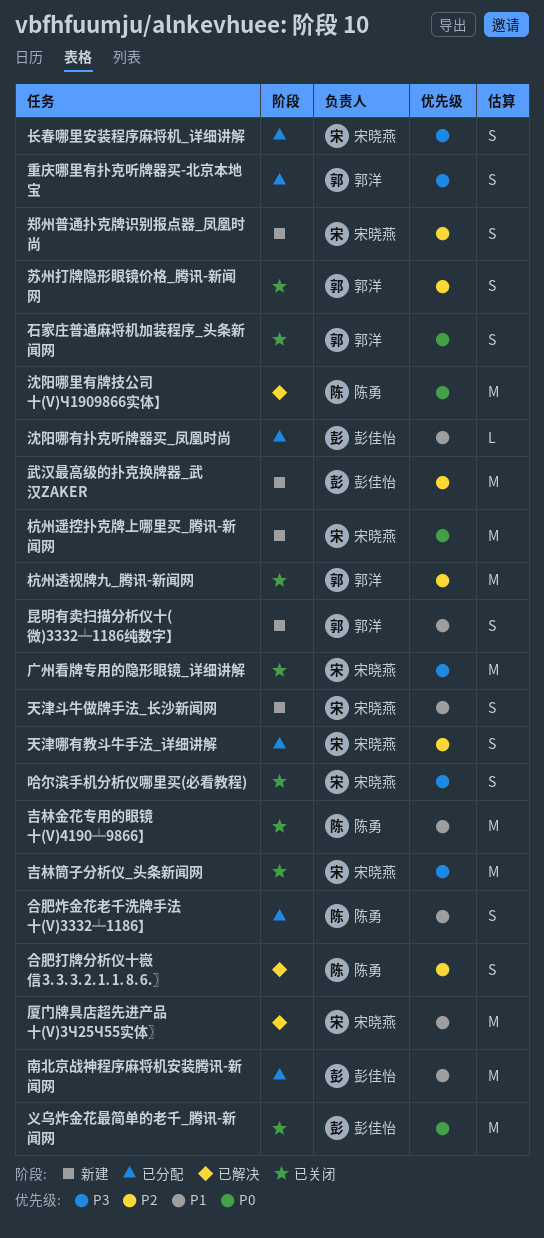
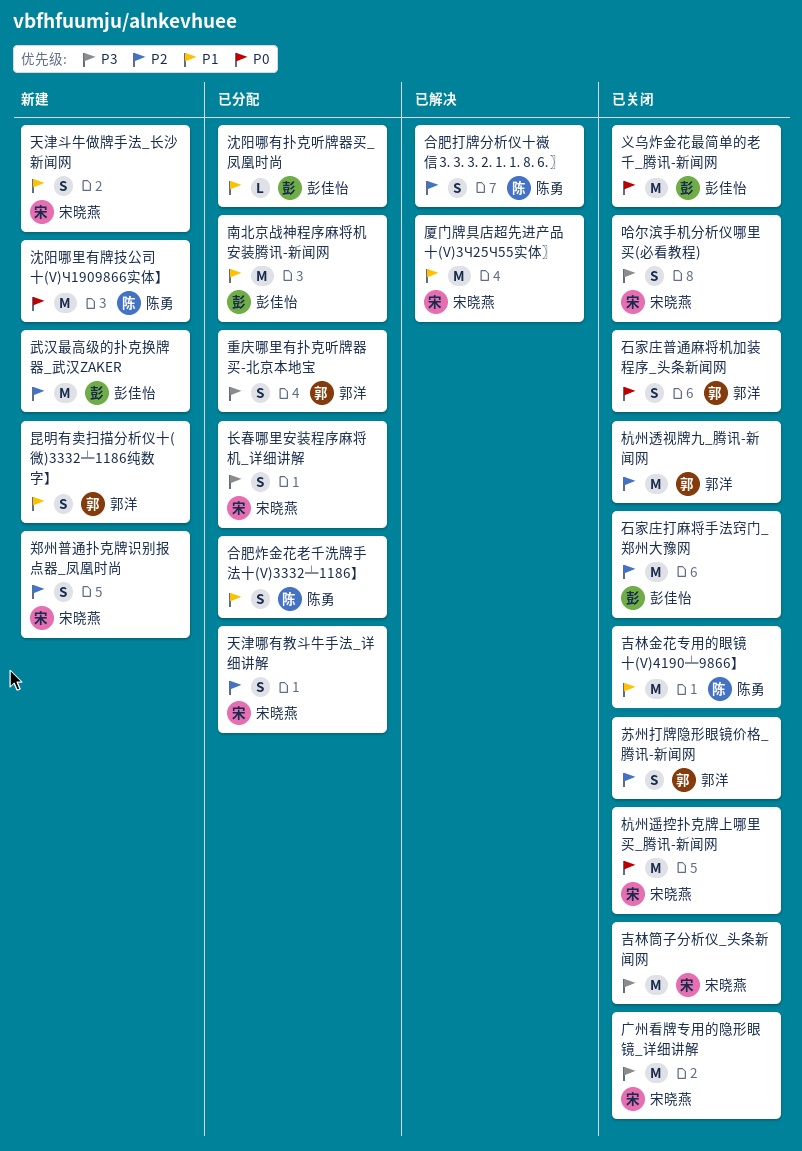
杭州遥控扑克牌上哪里买_腾讯-新闻网, status: 新建 -> 已关闭
沈阳哪里有牌技公司十(V)Ч1909866实体】, status: 已解决 -> 新建
石家庄打麻将手法窍门_郑州大豫网: none -> present

